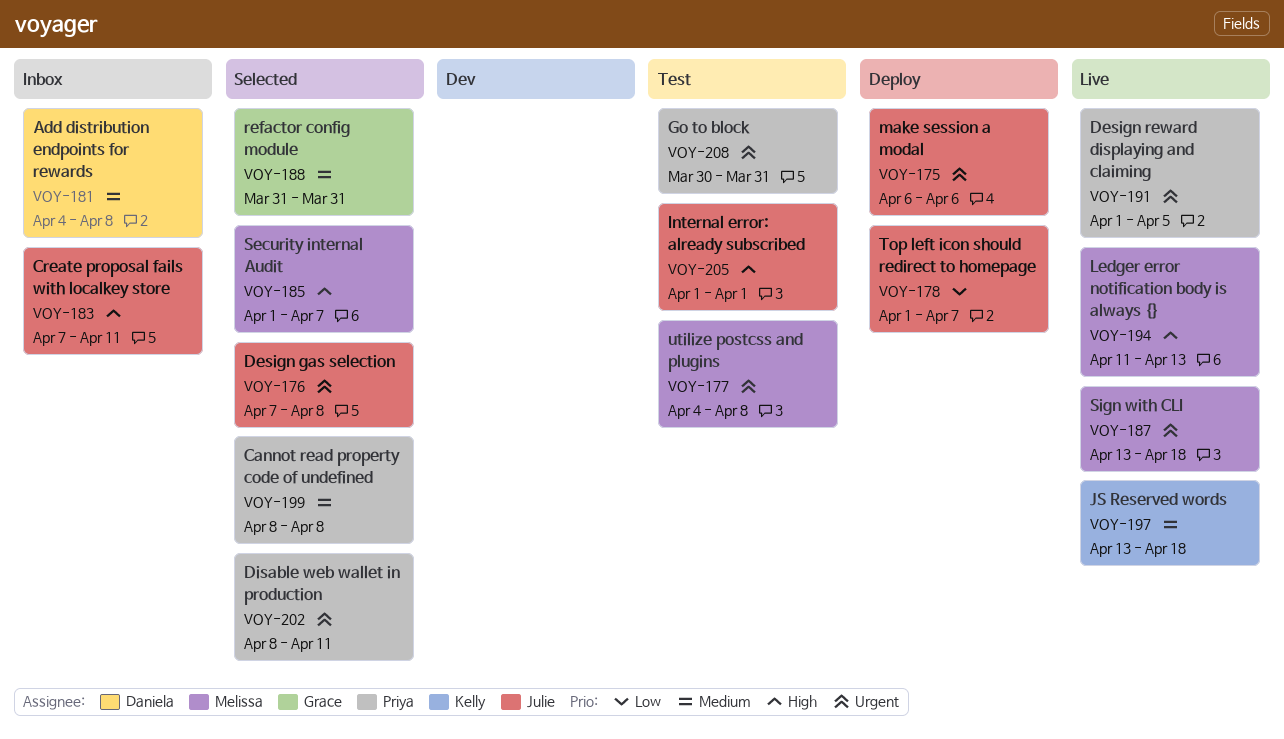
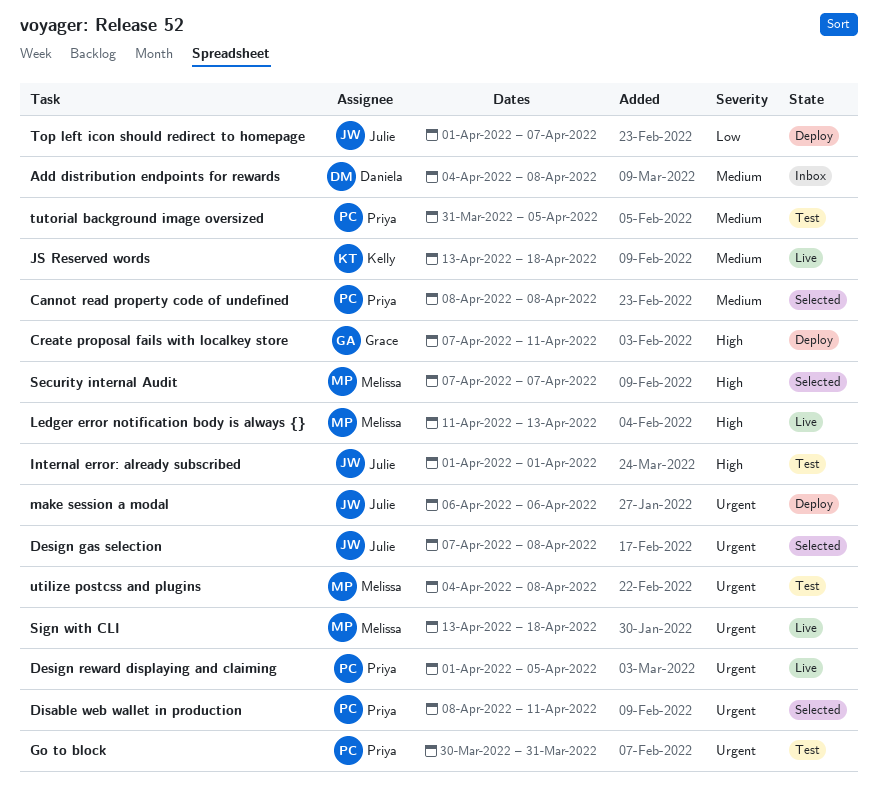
Create proposal fails with localkey store, status: Inbox -> Deploy
Create proposal fails with localkey store, owner: Julie -> Grace
refactor config module: present -> none
Security internal Audit, start: Apr 1 -> Apr 7
tutorial background image oversized: none -> present

